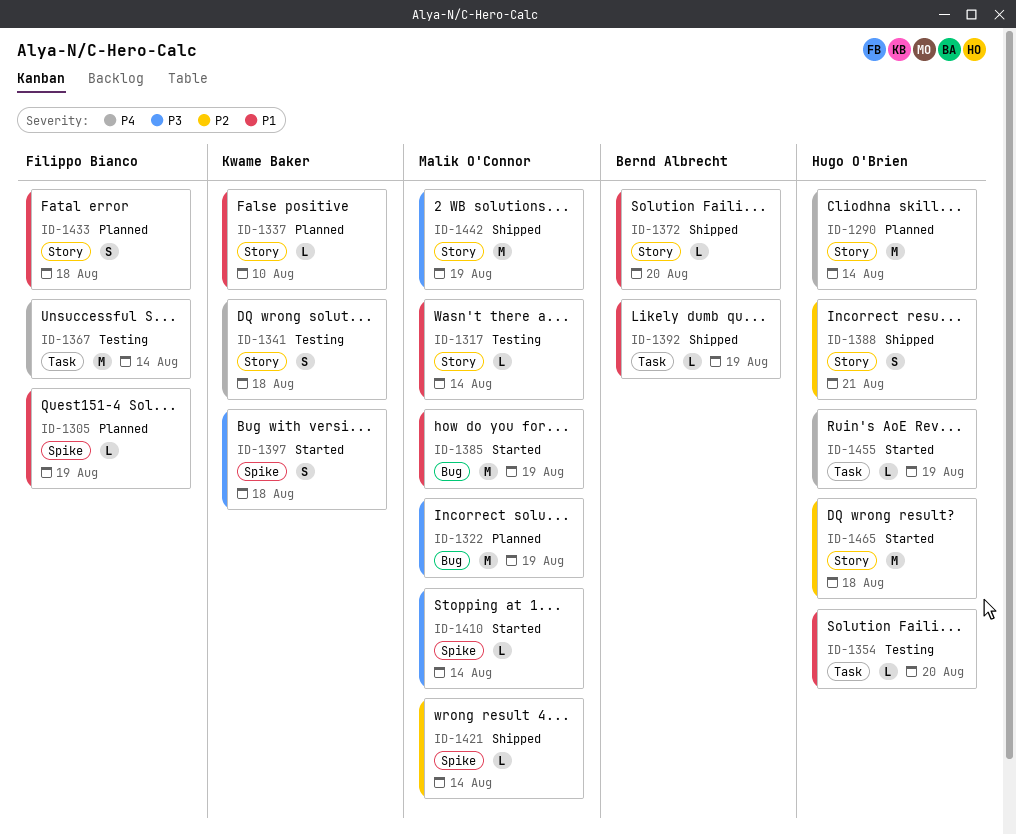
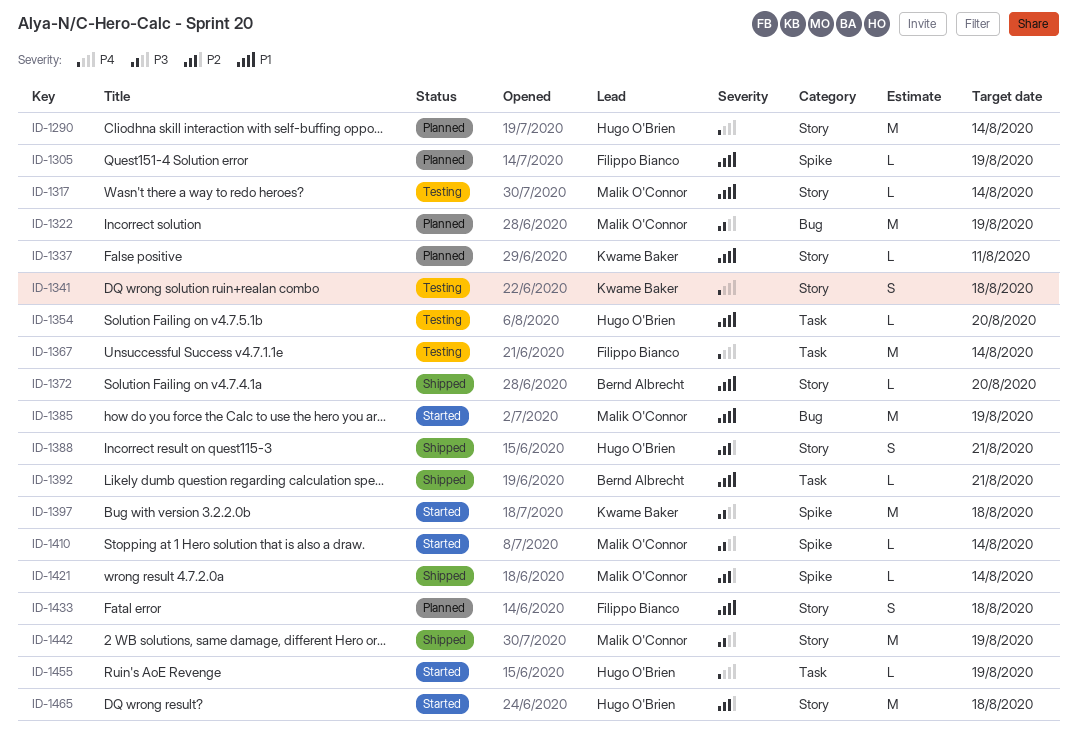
ID-1337, due: Aug 10 -> Aug 11
ID-1392, due: Aug 19 -> Aug 21
ID-1397, estimate: S -> M

